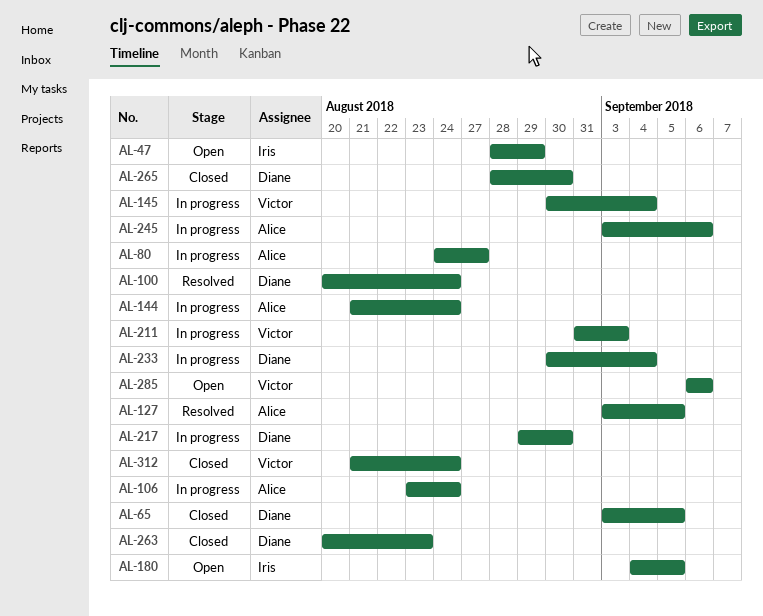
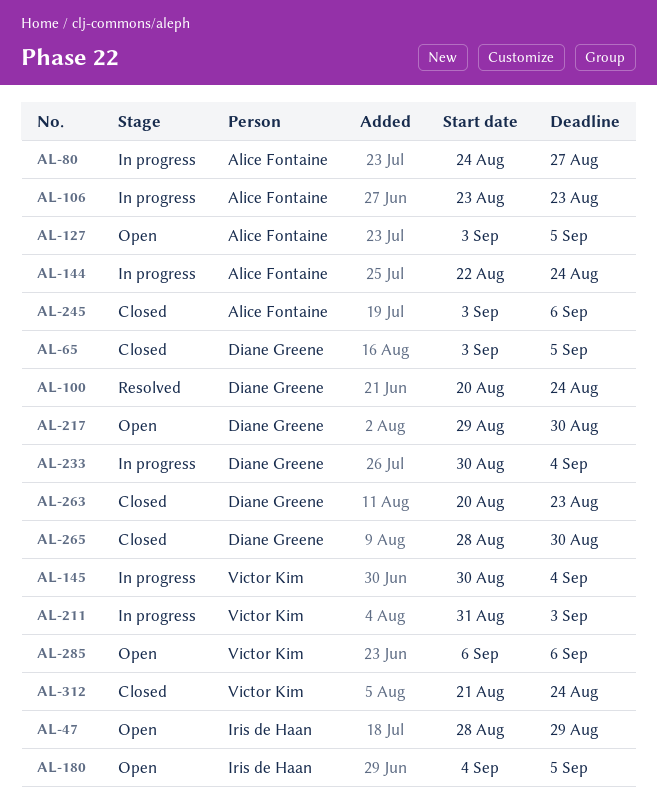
AL-106, due: Aug 24 -> Aug 23
AL-127, status: Resolved -> Open
AL-144, start: Aug 21 -> Aug 22
AL-217, status: In progress -> Open
AL-245, status: In progress -> Closed

